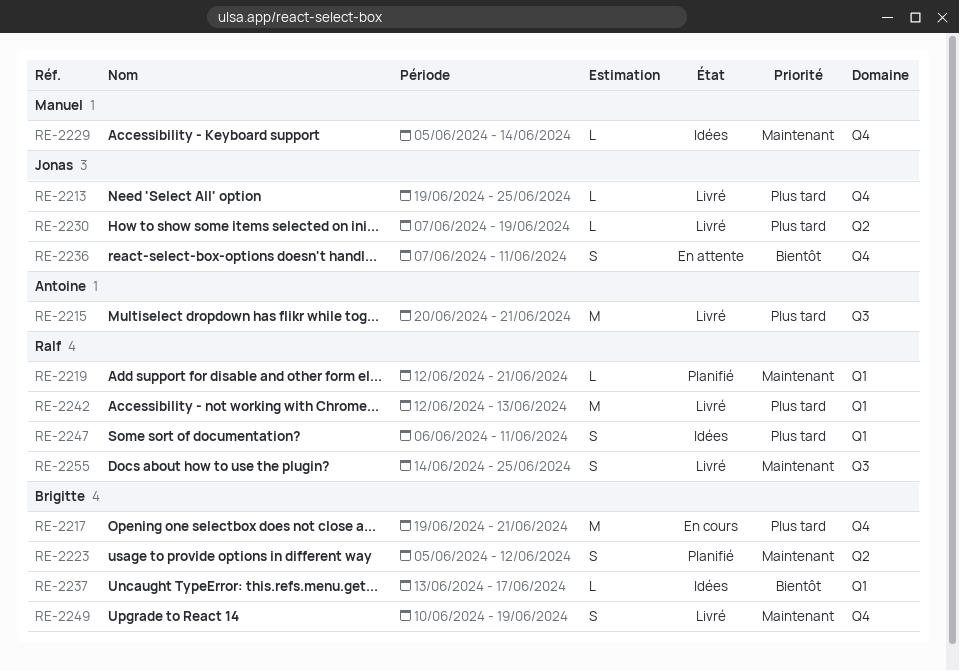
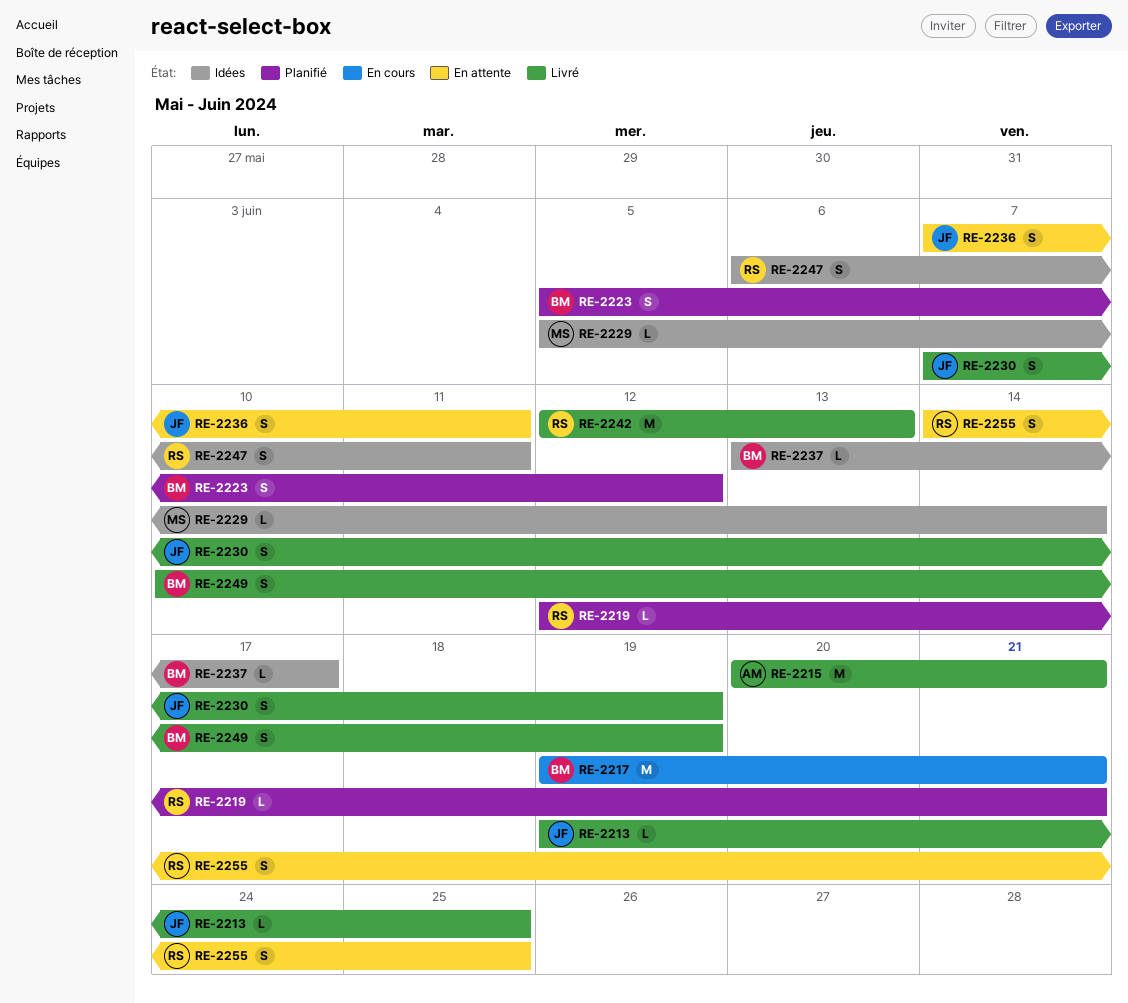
RE-2230, estimate: L -> S
RE-2255, status: Livré -> En attente

